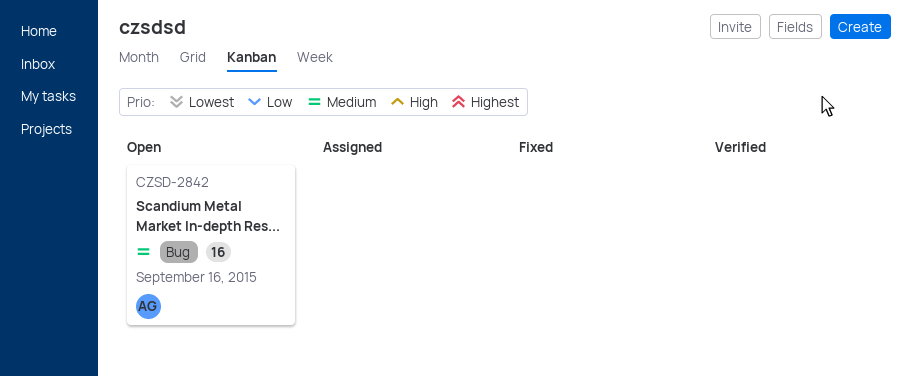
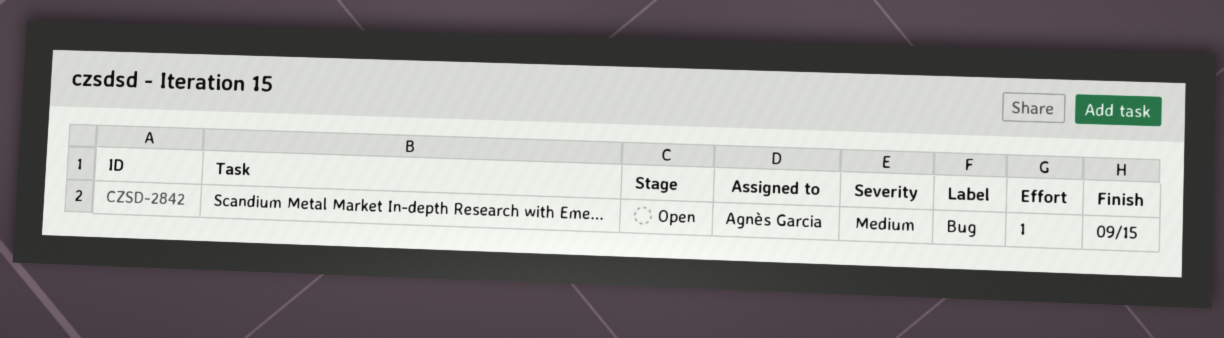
CZSD-2842, estimate: 16 -> 1
CZSD-2842, due: Sep 16 -> Sep 15

